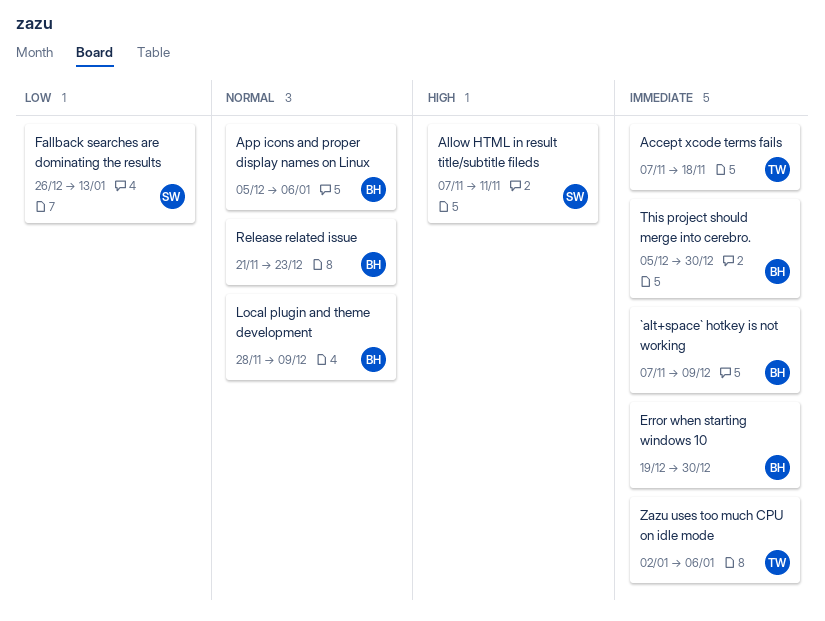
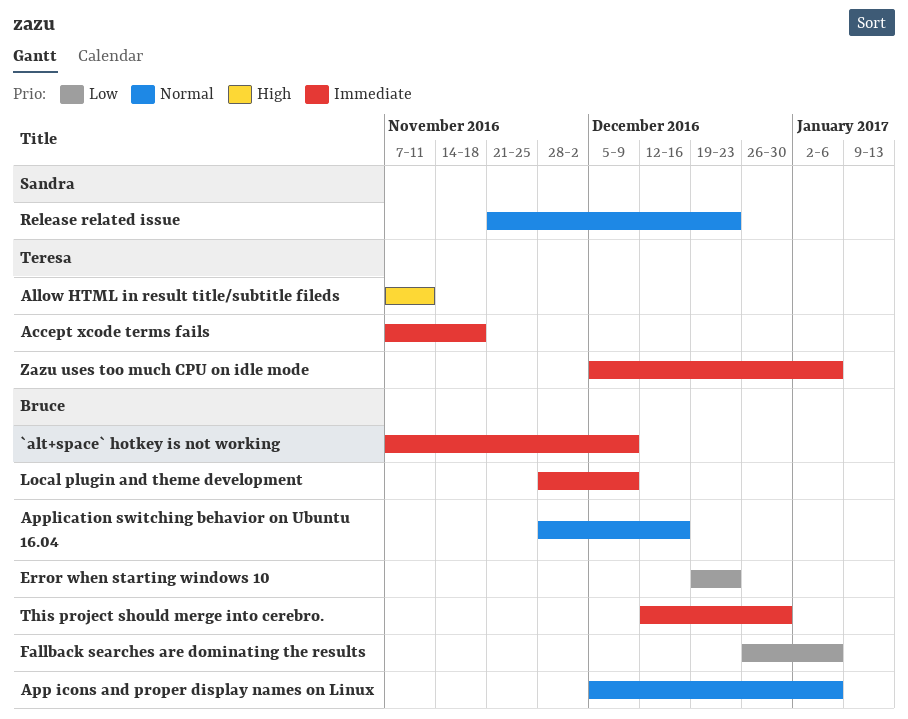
Allow HTML in result title/subtitle fileds, owner: Sandra -> Teresa
Application switching behavior on Ubuntu 16.04: none -> present
Error when starting windows 10, priority: Immediate -> Low
Error when starting windows 10, due: Dec 30 -> Dec 23
Fallback searches are dominating the results, owner: Sandra -> Bruce
Fallback searches are dominating the results, due: Jan 13 -> Jan 6
Local plugin and theme development, priority: Normal -> Immediate
Release related issue, owner: Bruce -> Sandra
This project should merge into cerebro., start: Dec 5 -> Dec 12
Zazu uses too much CPU on idle mode, start: Jan 2 -> Dec 5

